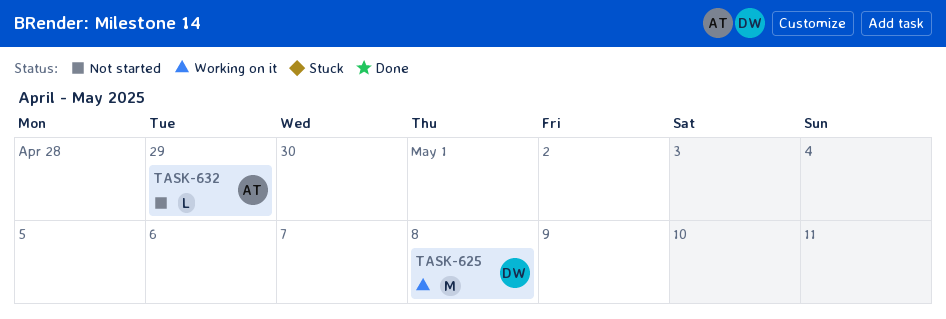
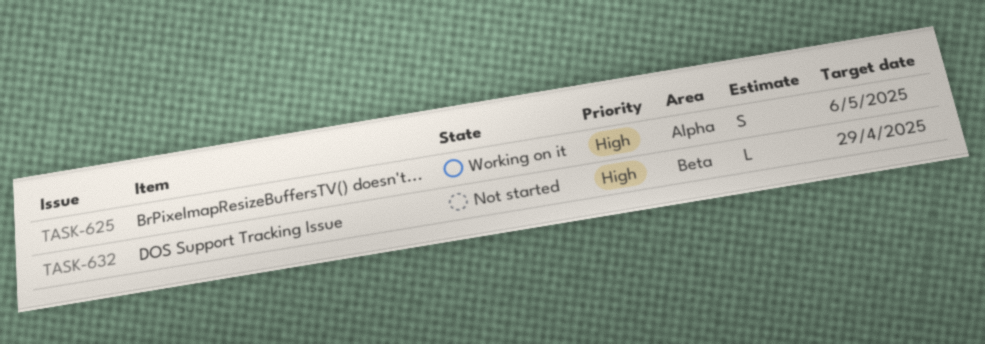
TASK-625, estimate: M -> S
TASK-625, due: May 8 -> May 6

